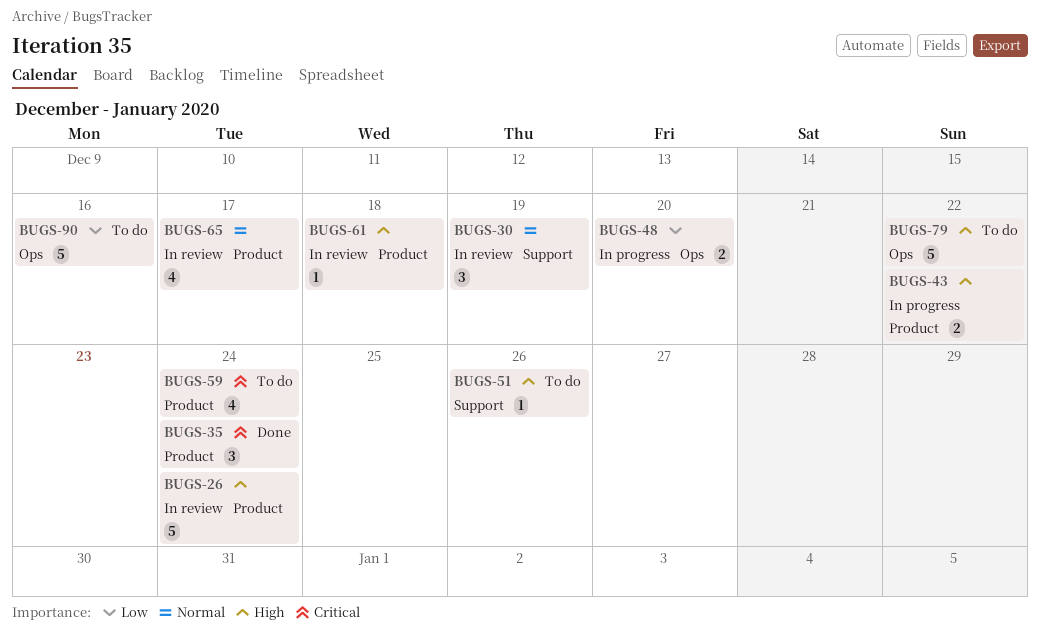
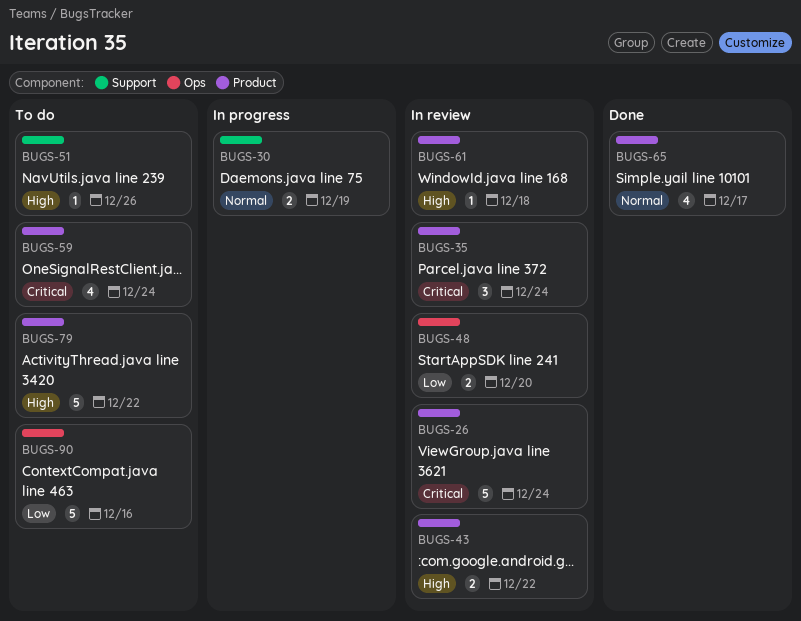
BUGS-26, priority: High -> Critical
BUGS-30, status: In review -> In progress
BUGS-30, estimate: 3 -> 2
BUGS-35, status: Done -> In review
BUGS-43, status: In progress -> In review
BUGS-48, status: In progress -> In review
BUGS-65, status: In review -> Done
BUGS-79, label: Ops -> Product

